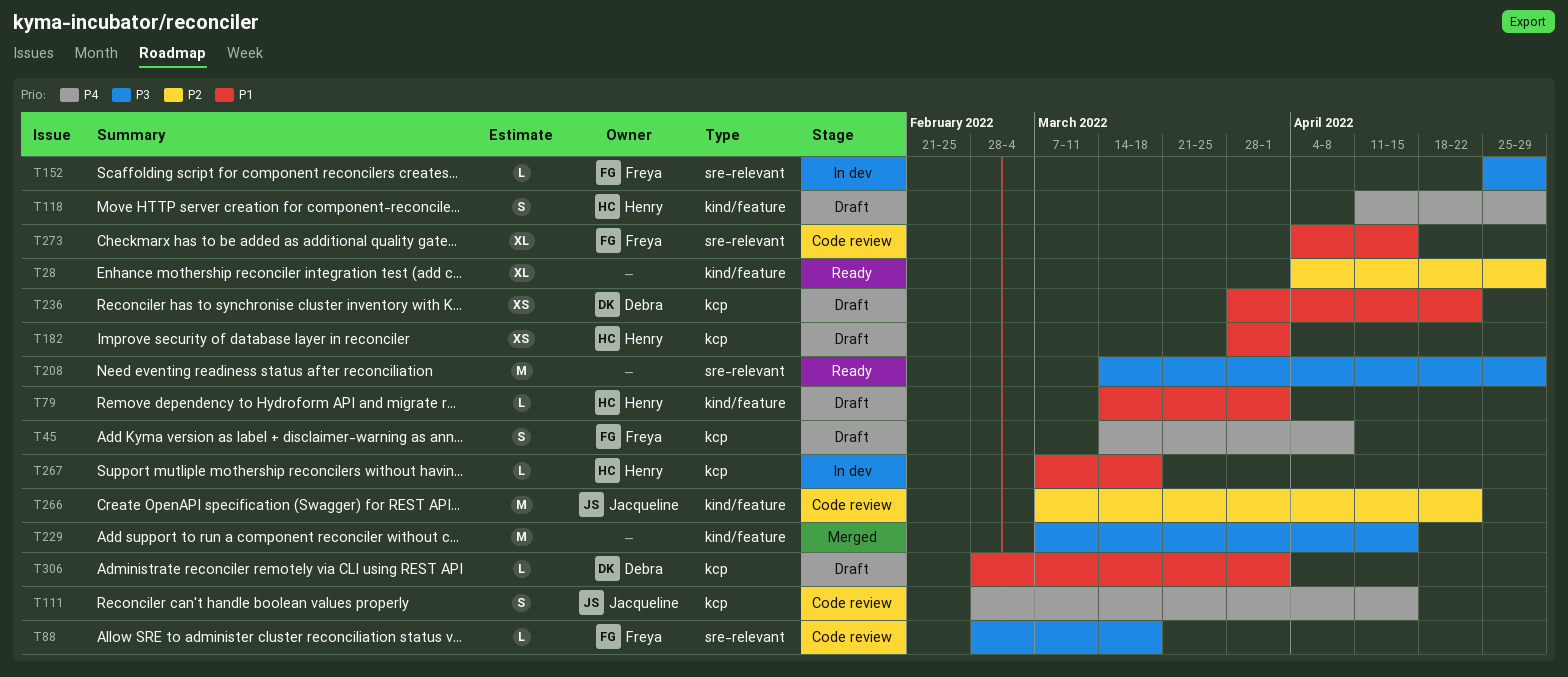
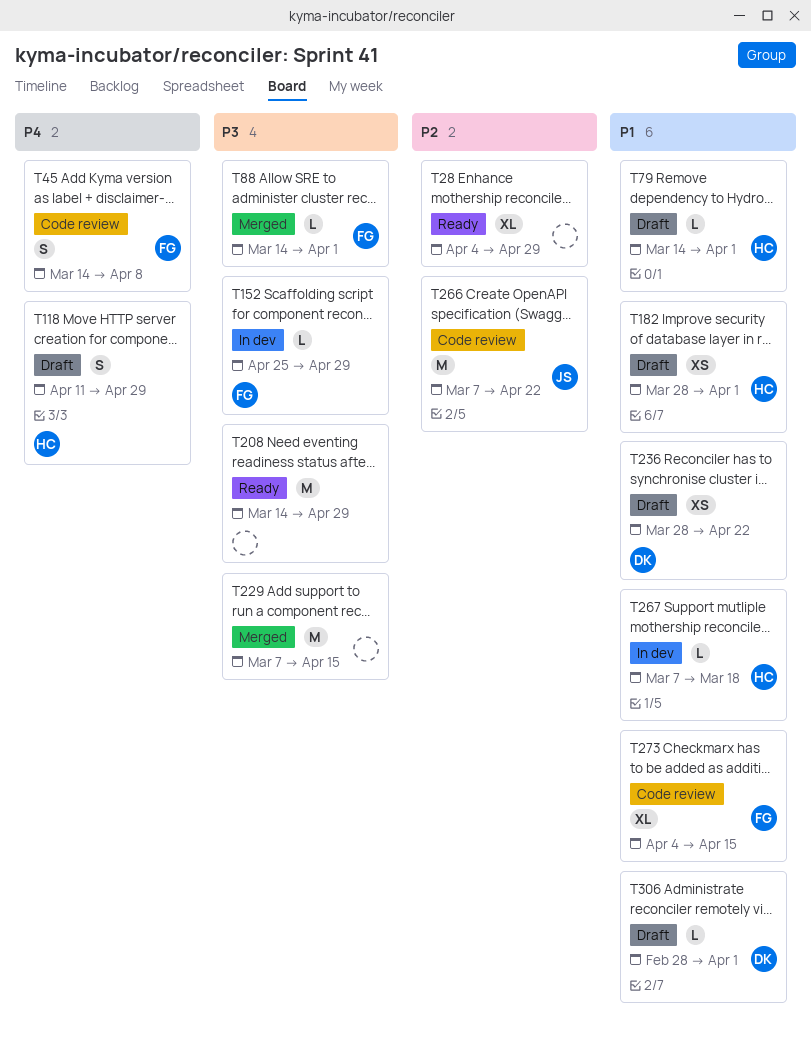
T45, status: Draft -> Code review
T88, status: Code review -> Merged
T88, start: Feb 28 -> Mar 14
T88, due: Mar 18 -> Apr 1
T111: present -> none

